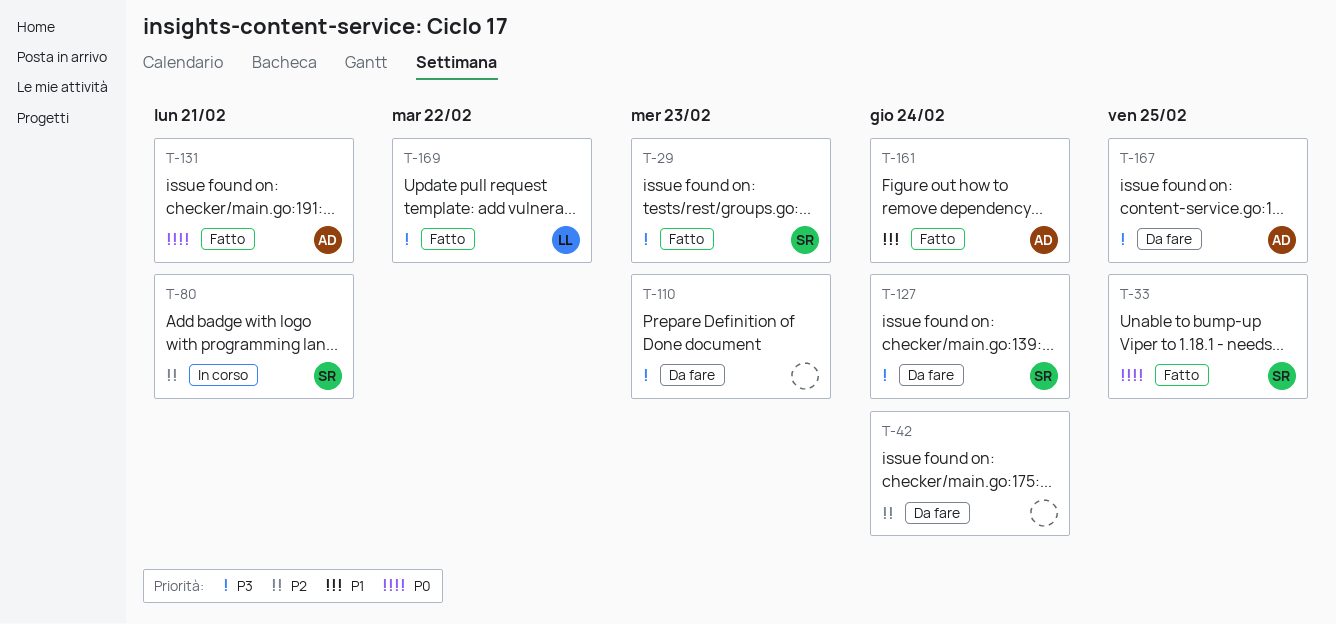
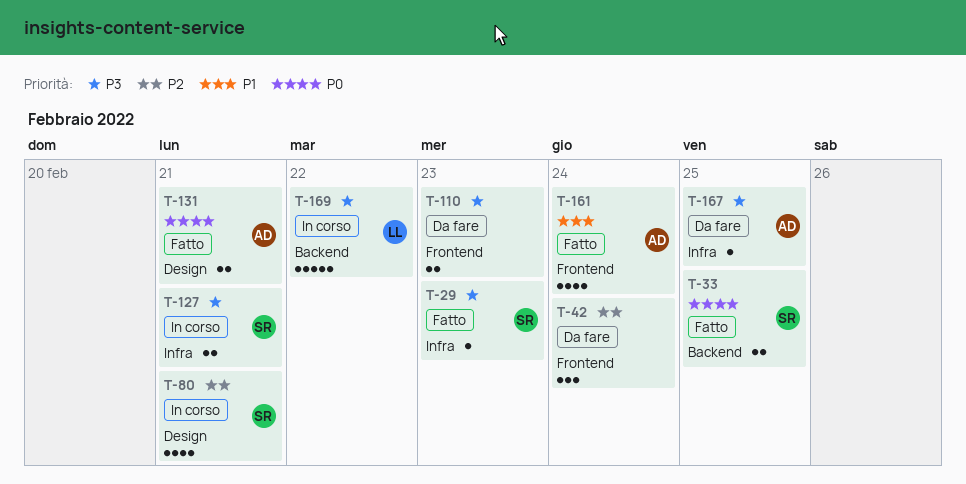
T-127, status: Da fare -> In corso
T-127, due: Feb 24 -> Feb 21
T-169, status: Fatto -> In corso

